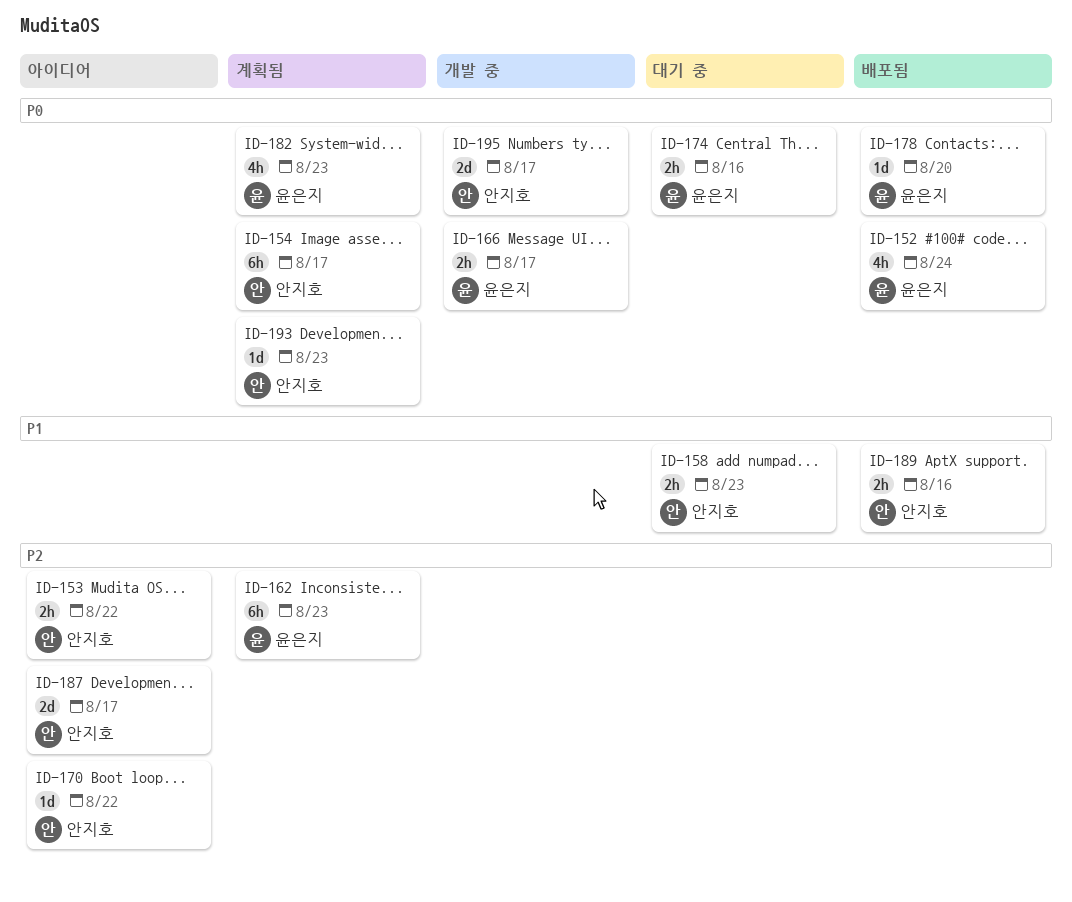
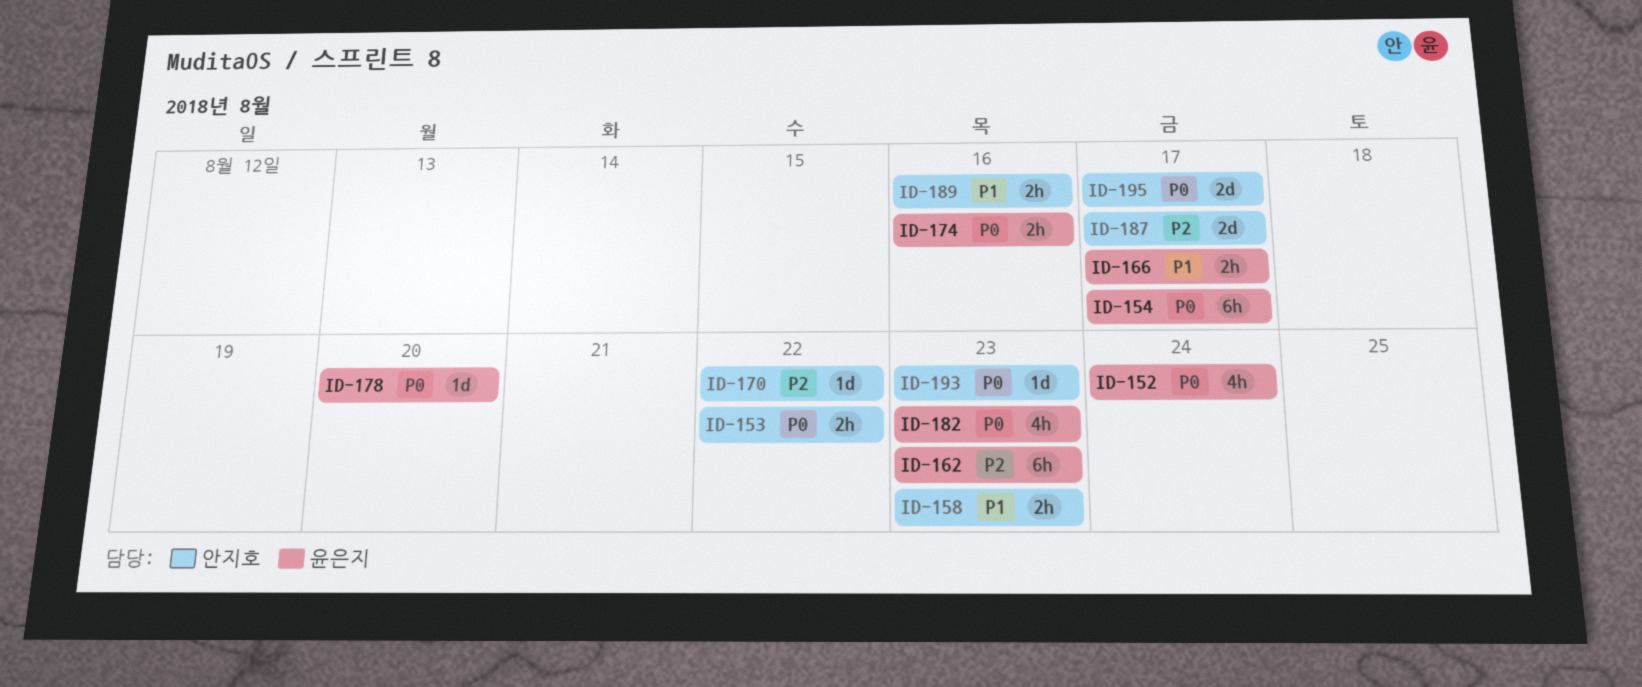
ID-153, priority: P2 -> P0
ID-154, owner: 안지호 -> 윤은지
ID-166, priority: P0 -> P1

